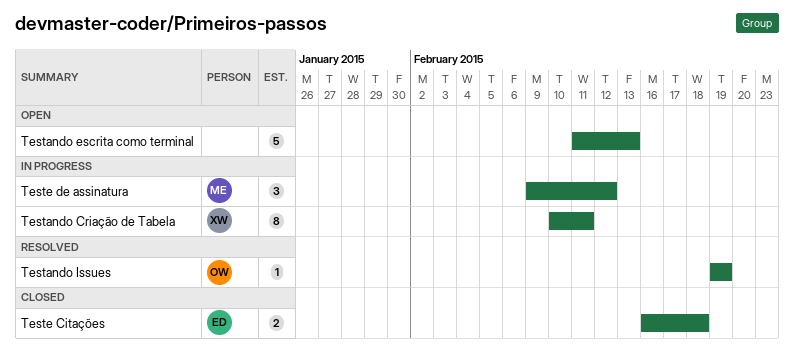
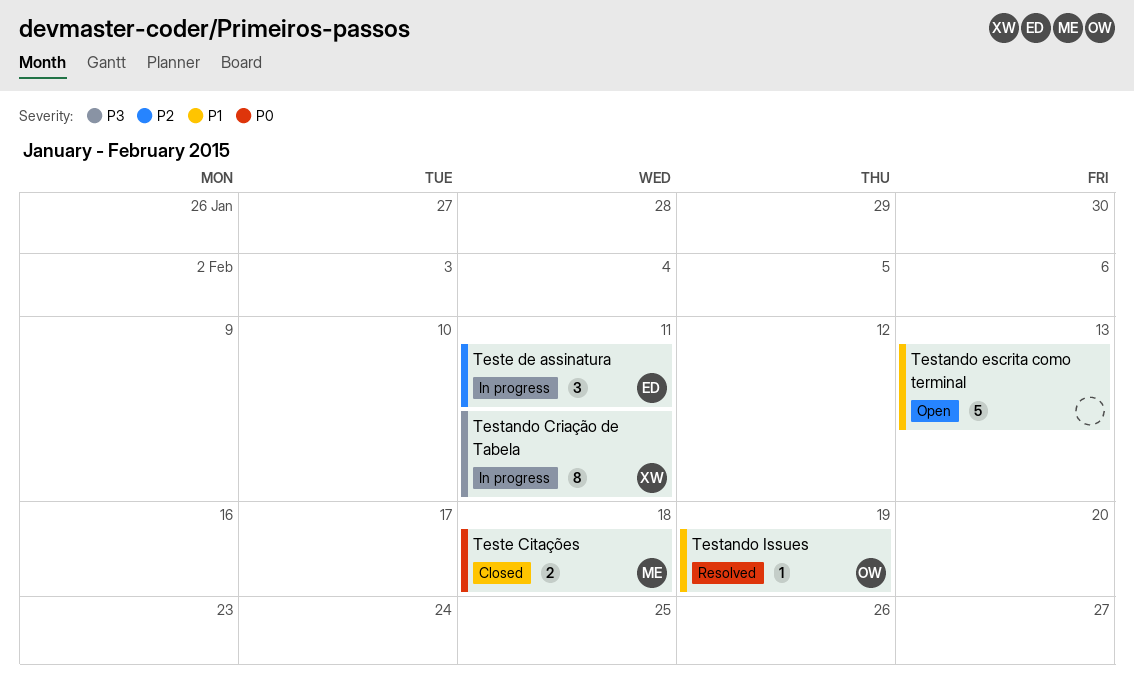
Teste Citações, owner: ED -> ME
Teste de assinatura, owner: ME -> ED
Teste de assinatura, due: Feb 12 -> Feb 11

